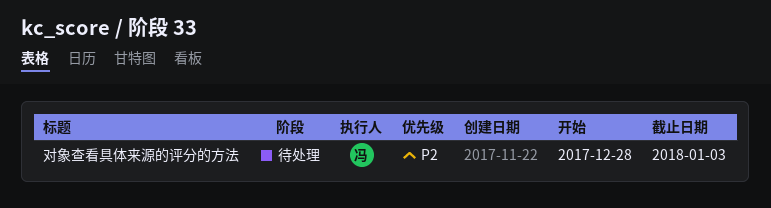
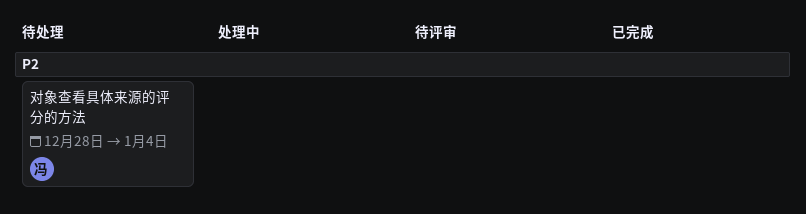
对象查看具体来源的评分的方法, due: Jan 3 -> Jan 4

